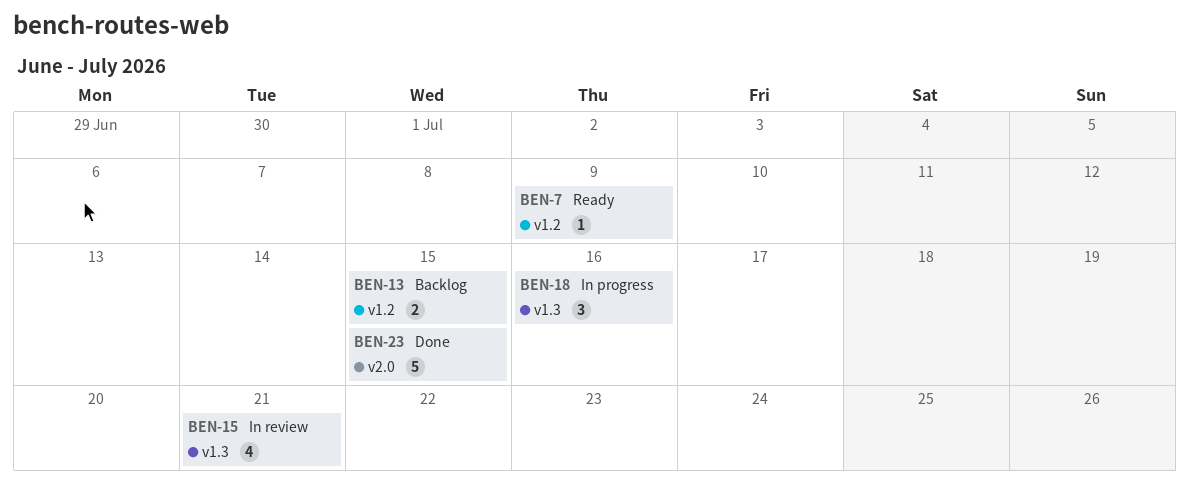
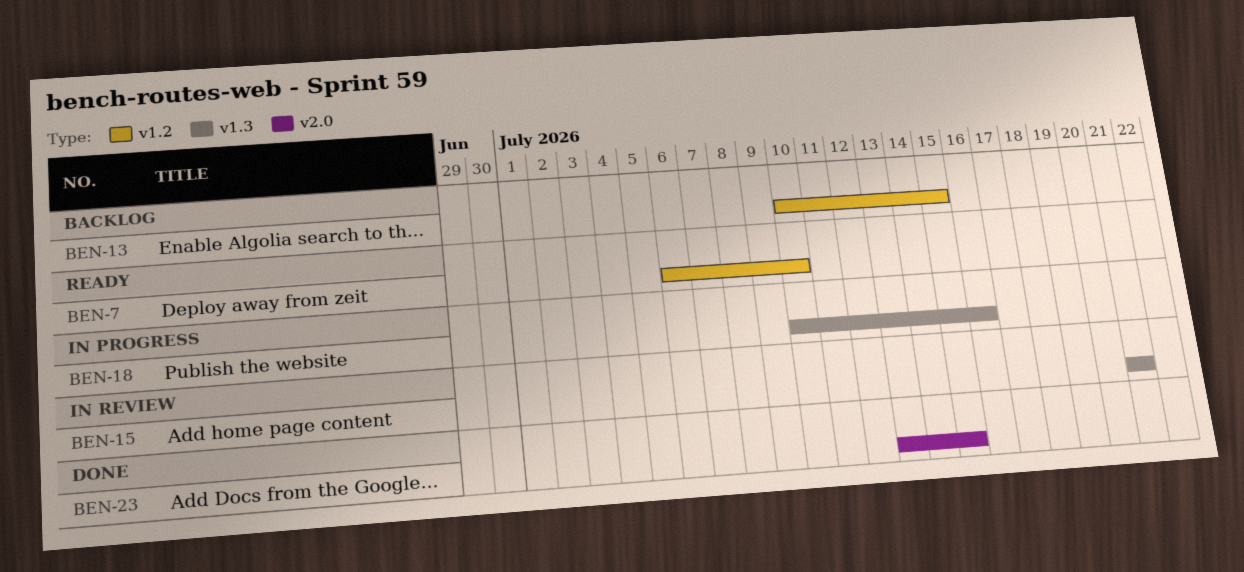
BEN-7, due: Jul 9 -> Jul 10

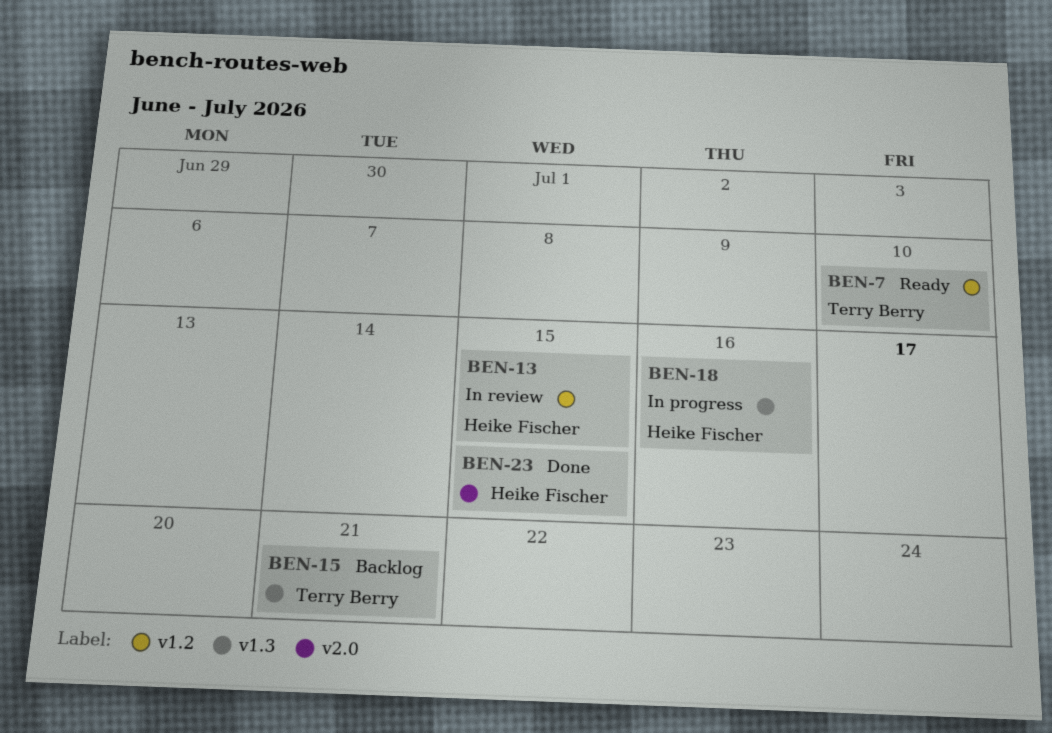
BEN-13, status: Backlog -> In review
BEN-15, status: In review -> Backlog

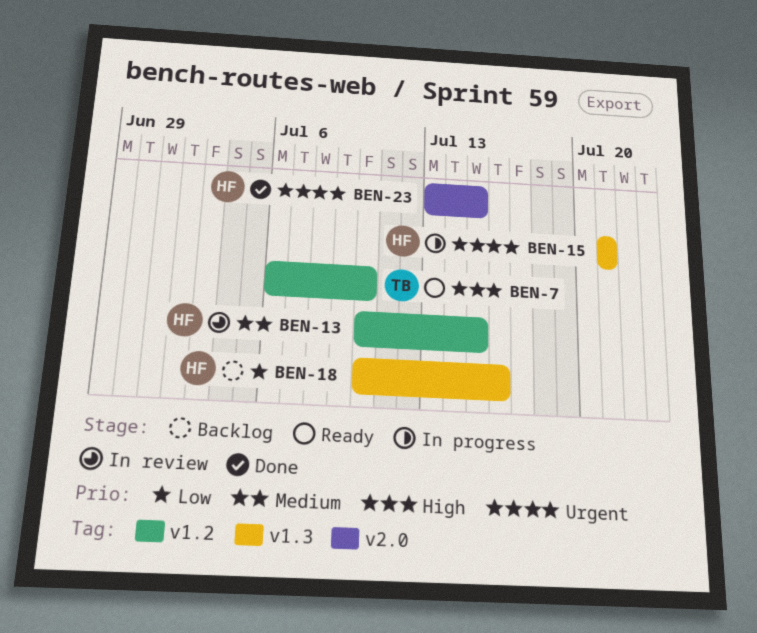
BEN-15, status: Backlog -> In progress
BEN-15, owner: Terry Berry -> Heike Fischer
BEN-18, status: In progress -> Backlog

